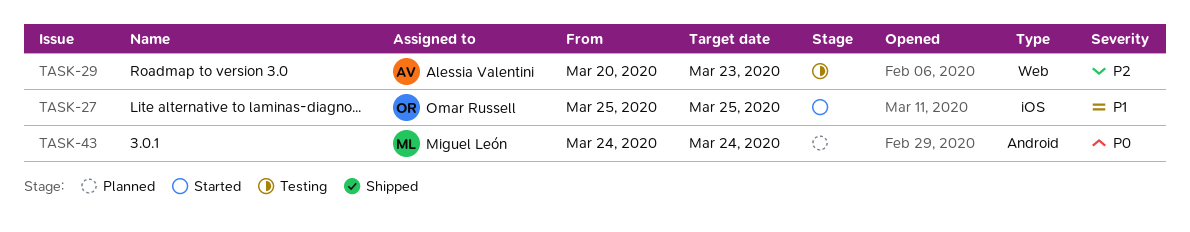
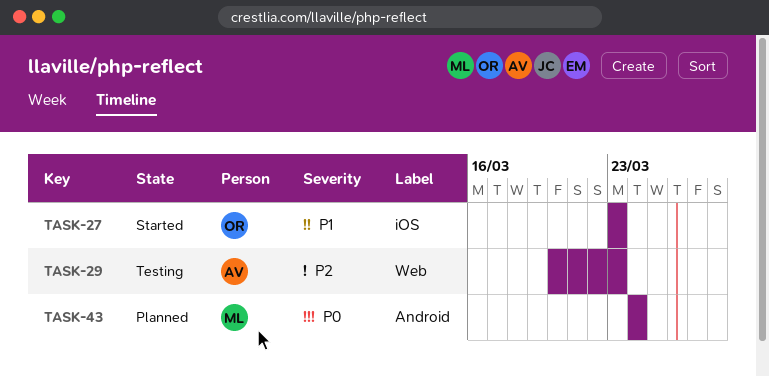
TASK-27, start: Mar 25 -> Mar 23
TASK-27, due: Mar 25 -> Mar 23

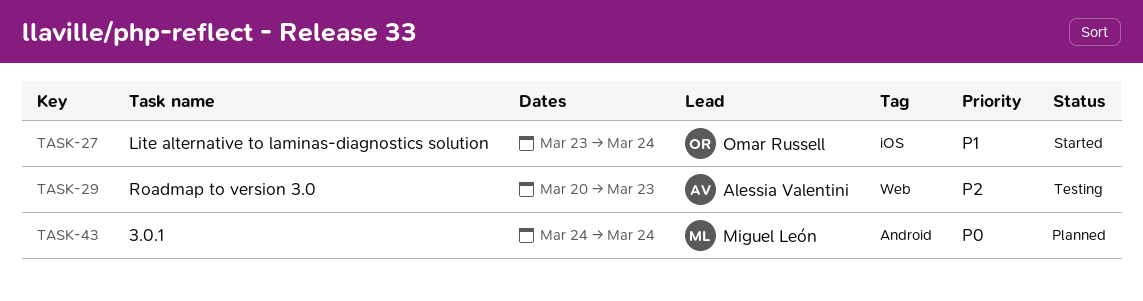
TASK-27, due: Mar 23 -> Mar 24

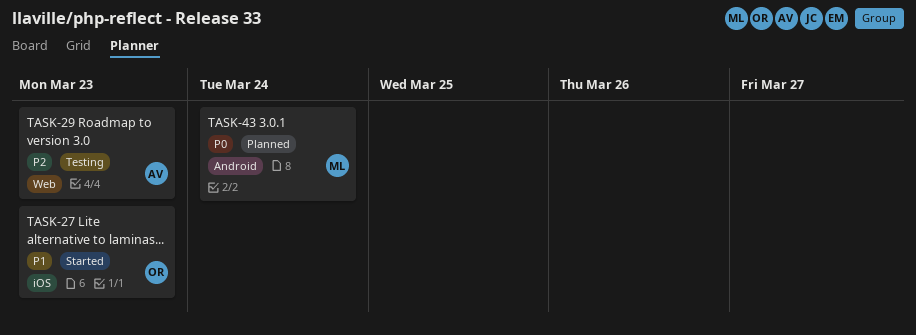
TASK-27, due: Mar 24 -> Mar 23

